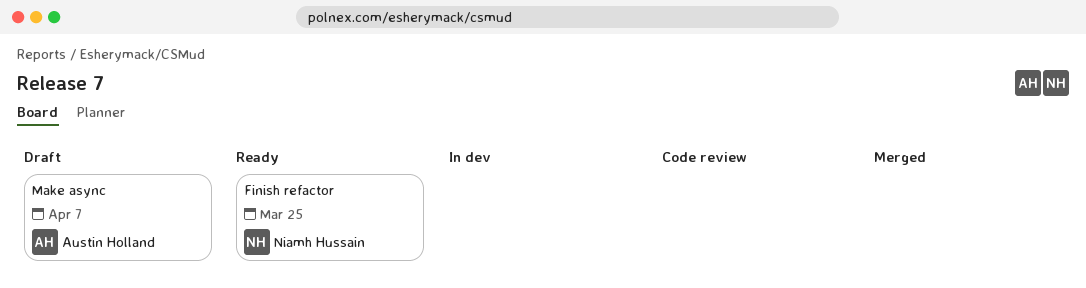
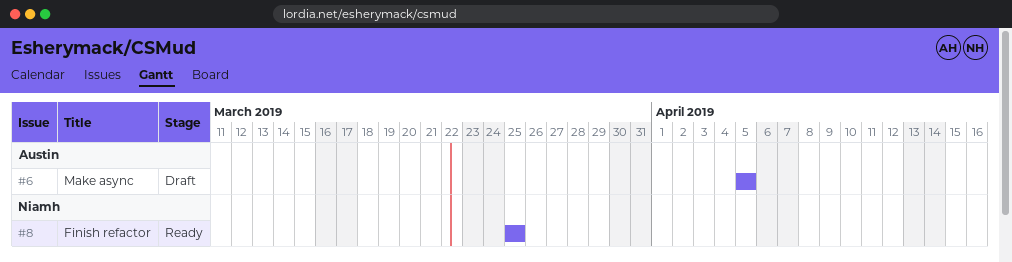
Make async, due: Apr 7 -> Apr 5

